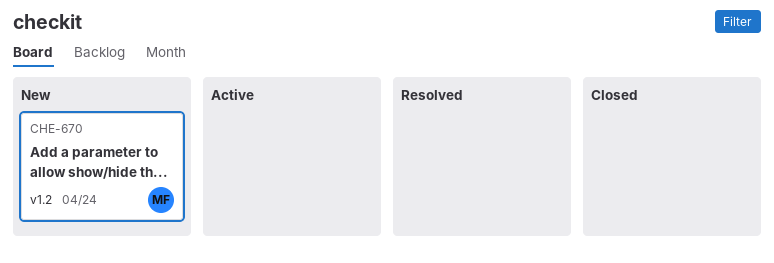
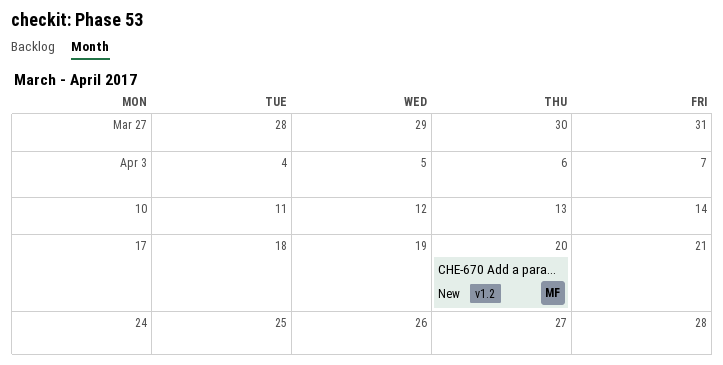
CHE-670, due: Apr 24 -> Apr 20

